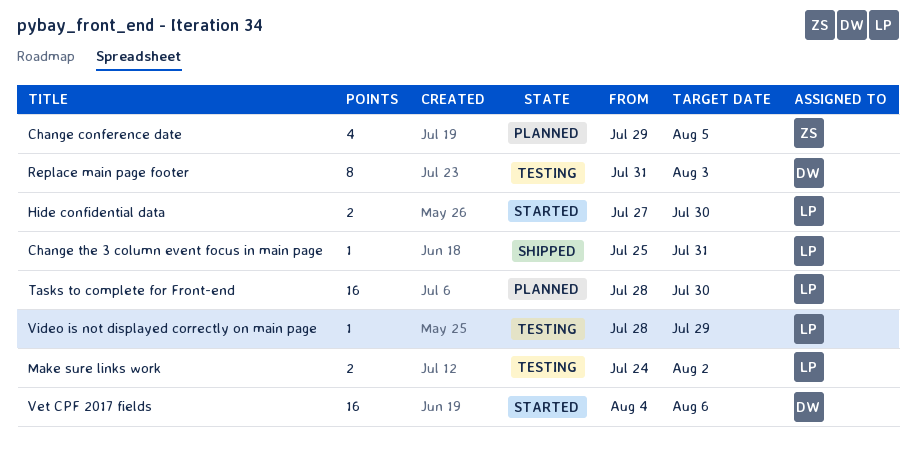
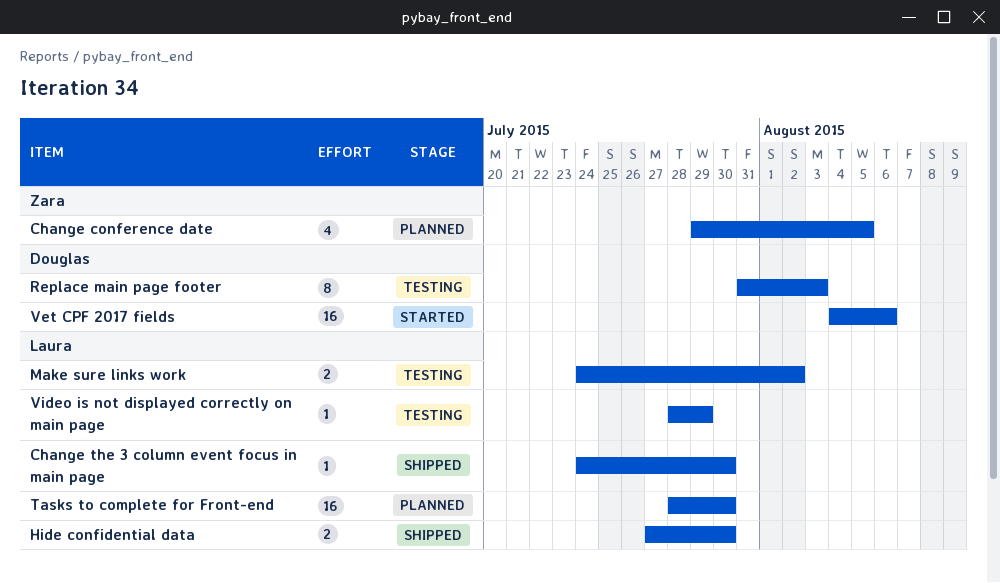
Change the 3 column event focus in main page, start: Jul 25 -> Jul 24
Change the 3 column event focus in main page, due: Jul 31 -> Jul 30
Hide confidential data, status: Started -> Shipped

